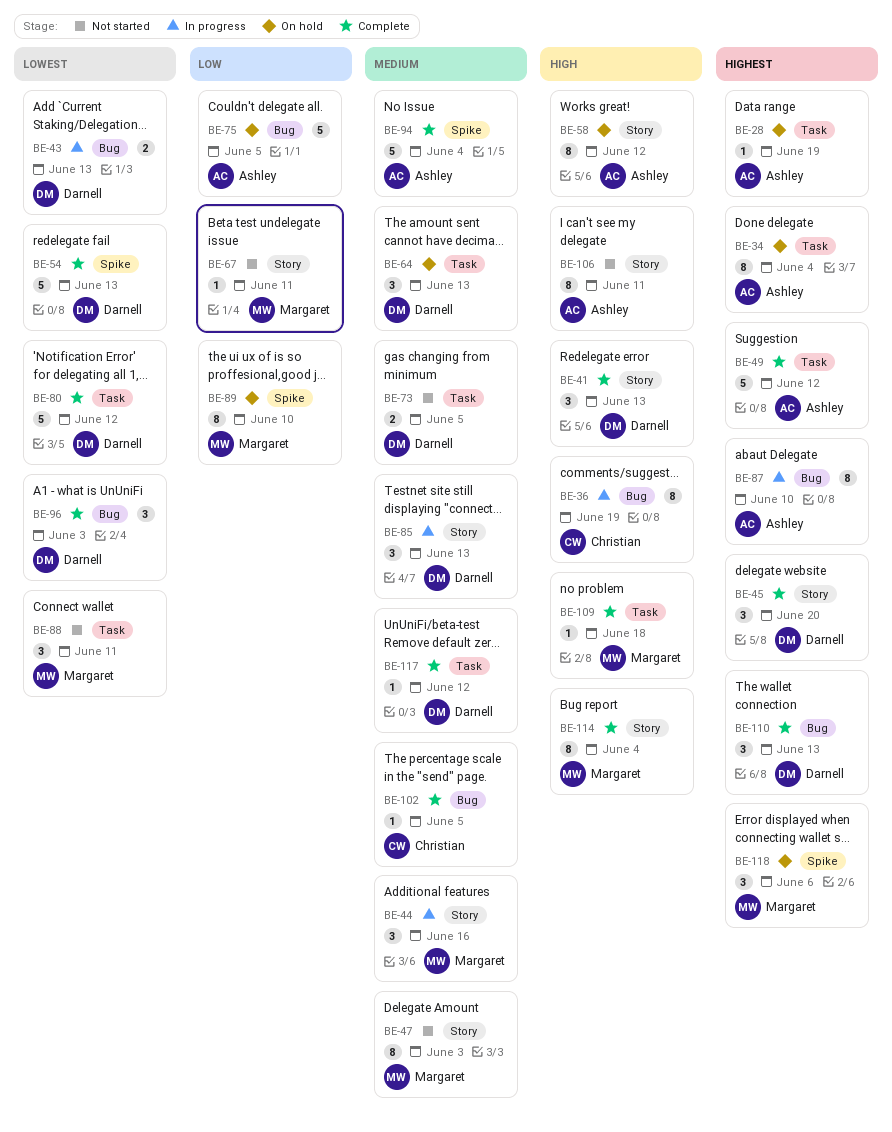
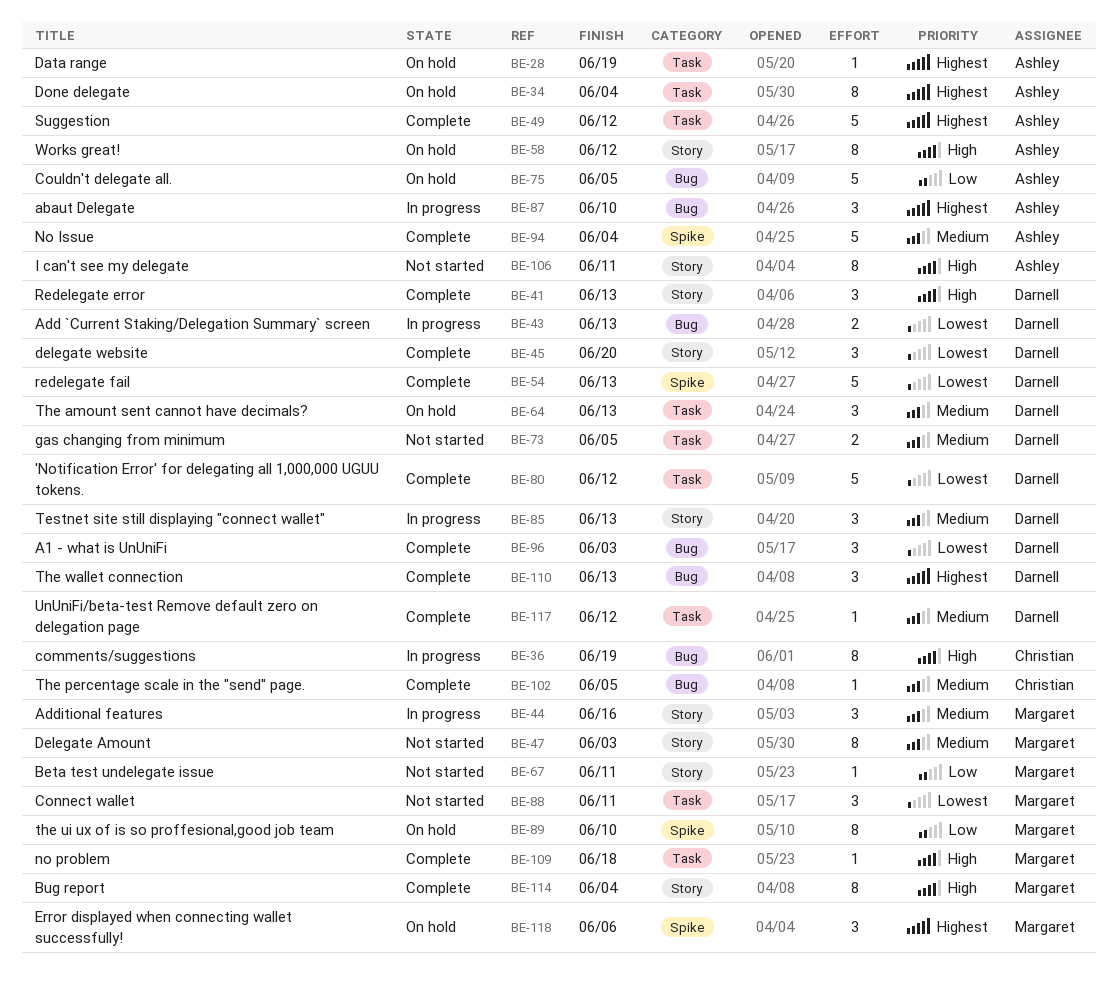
BE-45, priority: Highest -> Lowest
BE-87, estimate: 8 -> 3

